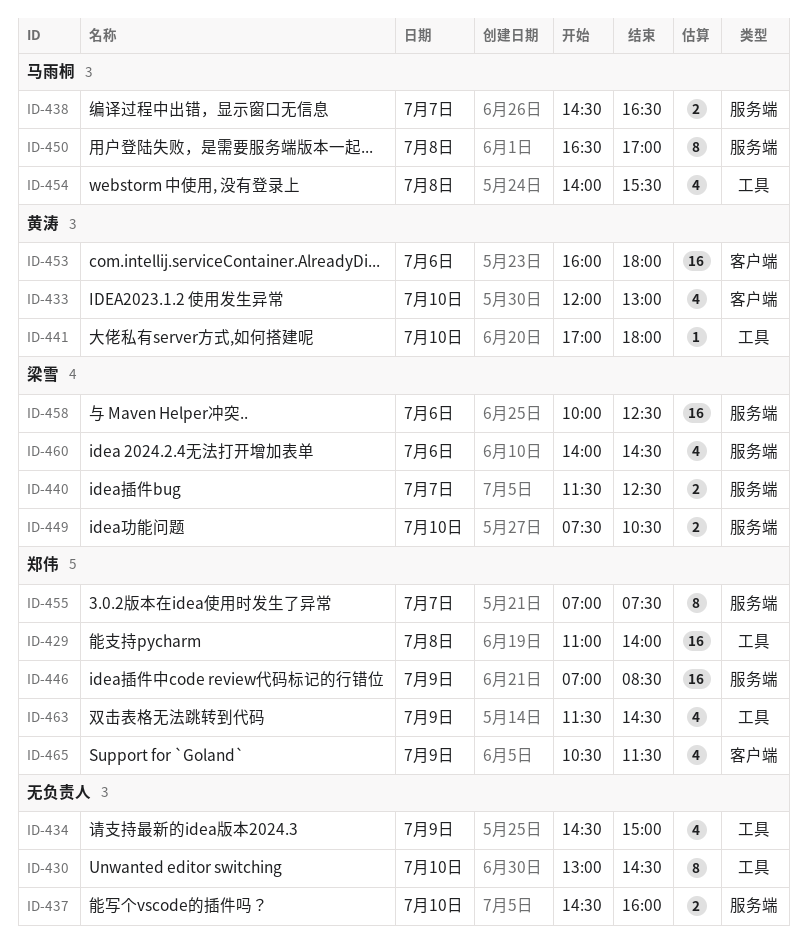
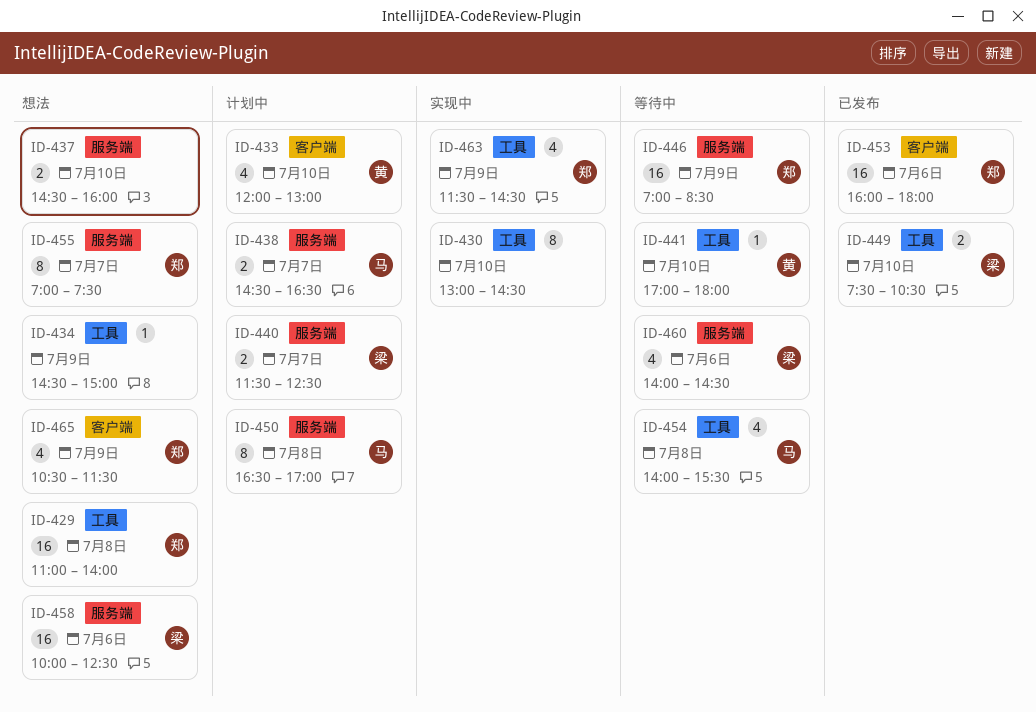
ID-434, estimate: 4 -> 1
ID-449, label: 服务端 -> 工具
ID-453, owner: 黄涛 -> 郑伟

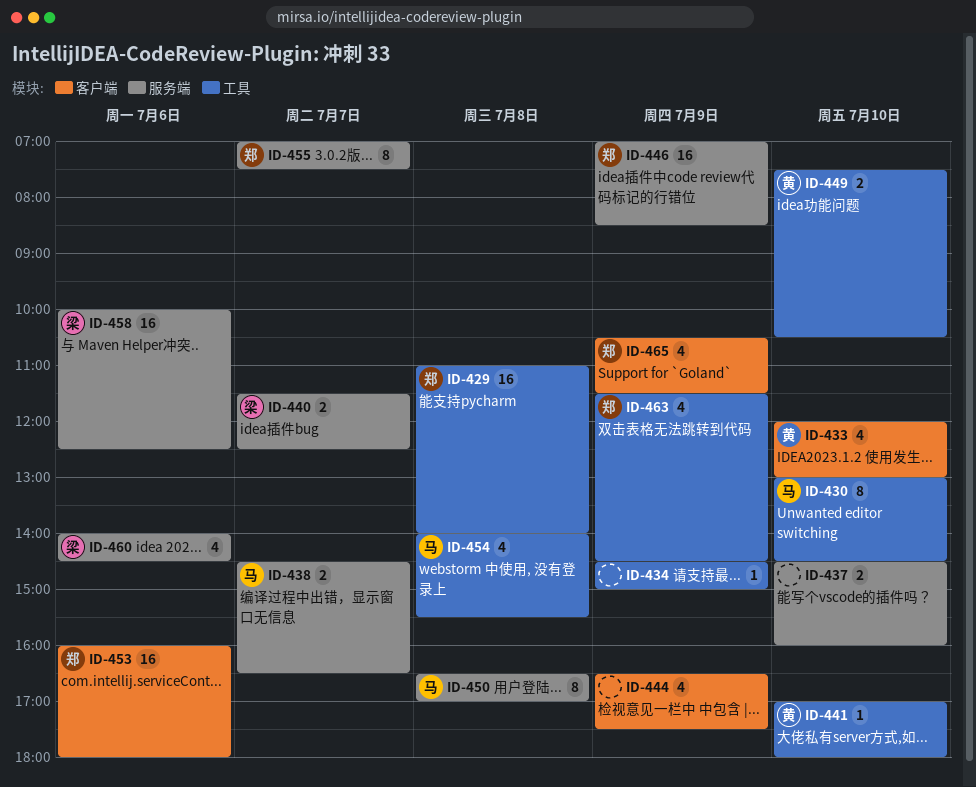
ID-430, owner: none -> 马
ID-444: none -> present
ID-449, owner: 梁 -> 黄

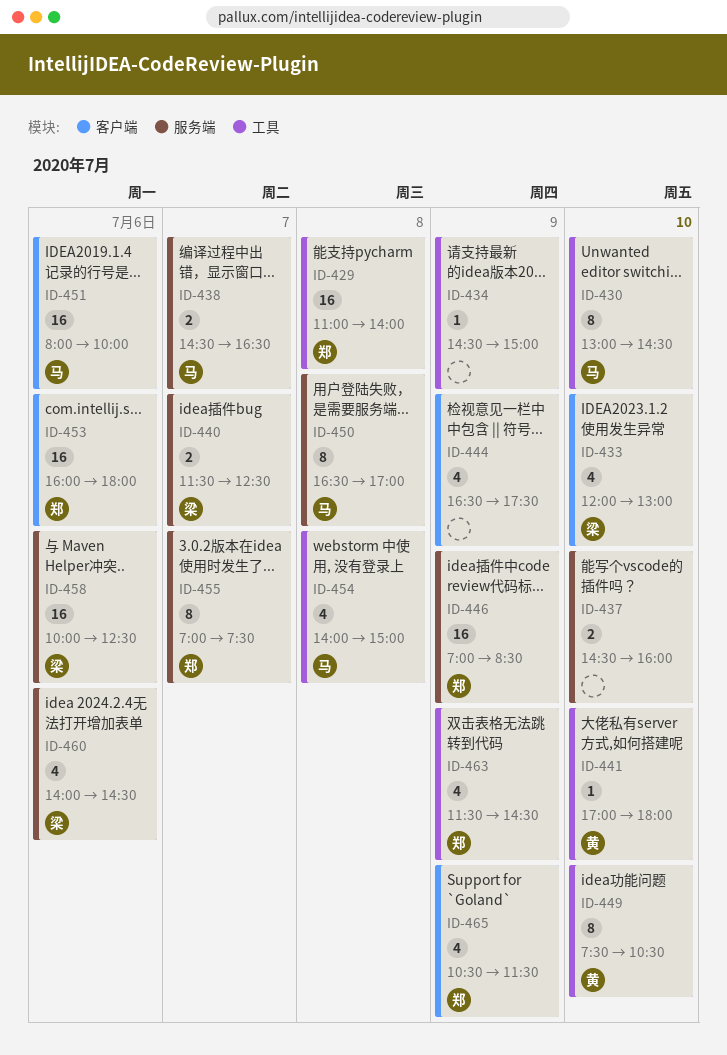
ID-433, owner: 黄 -> 梁
ID-449, estimate: 2 -> 8
ID-451: none -> present
ID-454, ends: 15:30 -> 15:00

